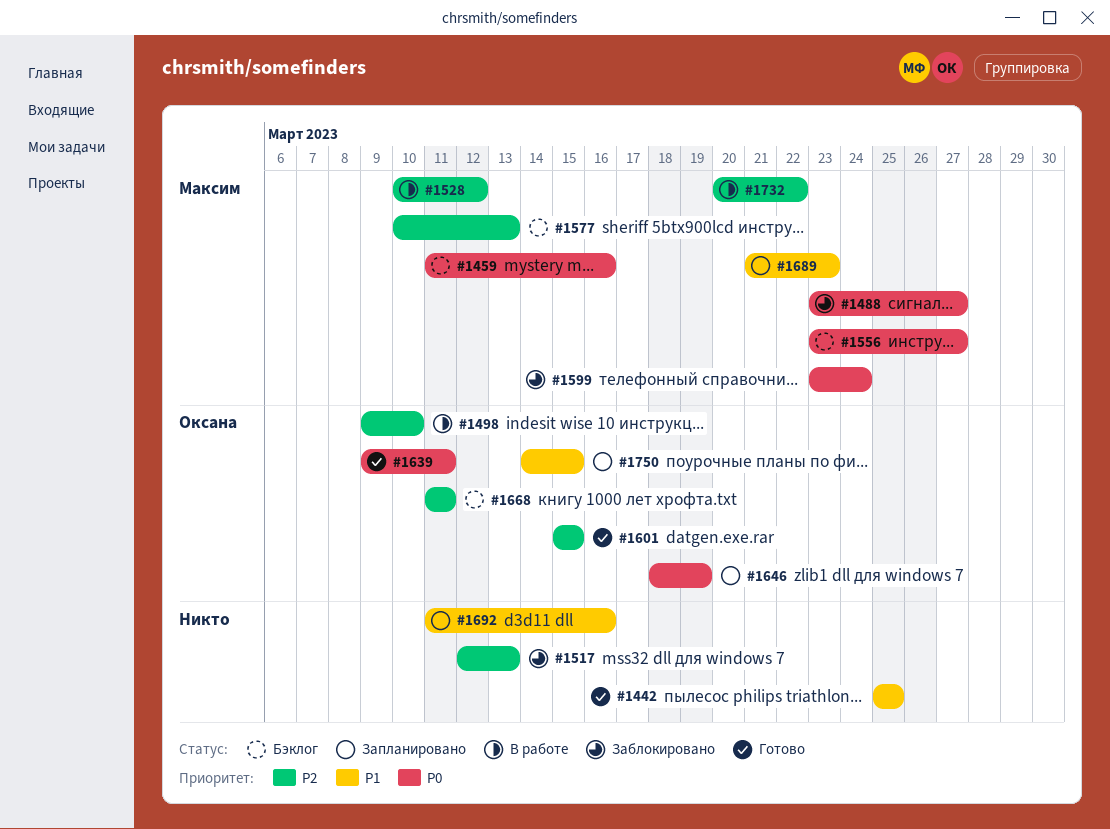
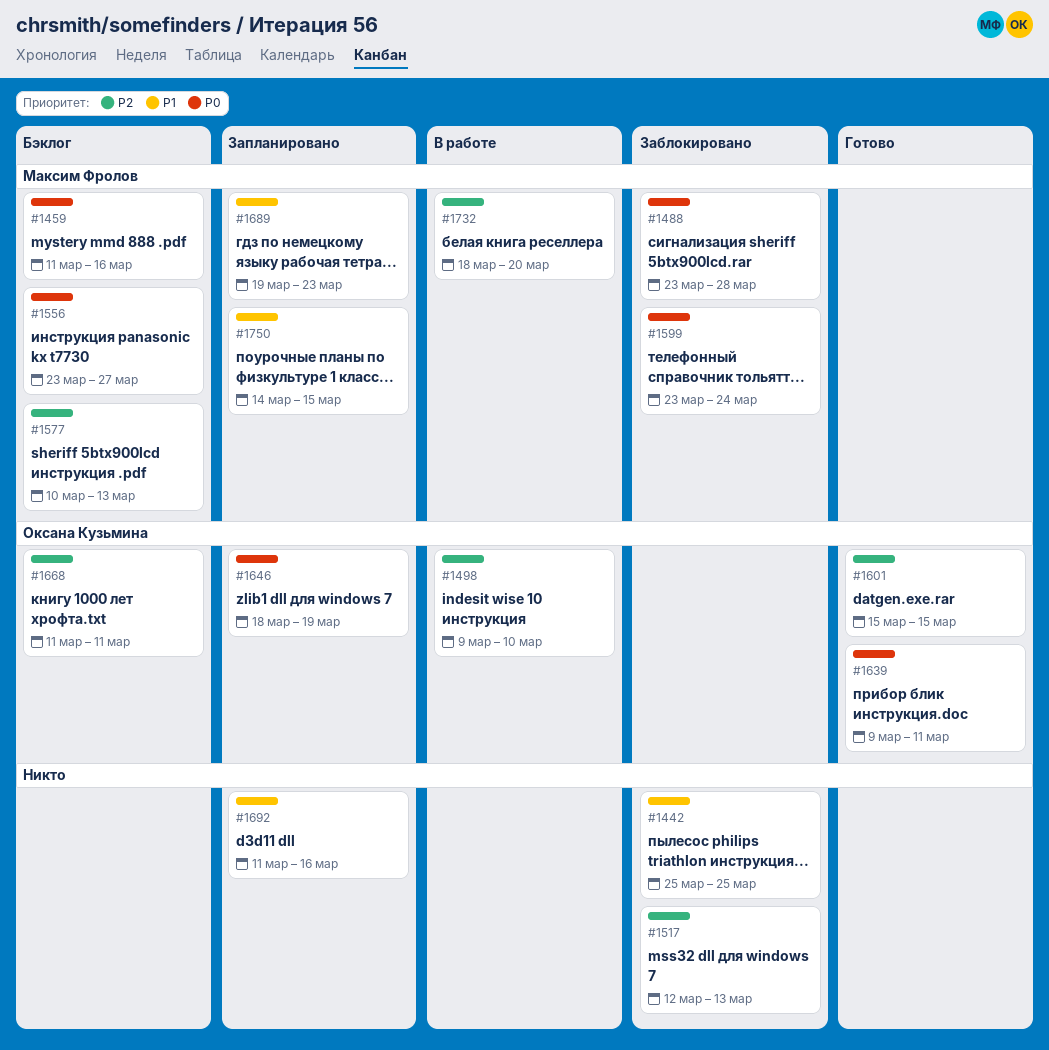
#1442, status: Готово -> Заблокировано
#1488, due: Mar 27 -> Mar 28
#1528: present -> none
#1689, start: Mar 21 -> Mar 19
#1732, start: Mar 20 -> Mar 18
#1732, due: Mar 22 -> Mar 20
#1750, owner: Оксана Кузьмина -> Максим Фролов

